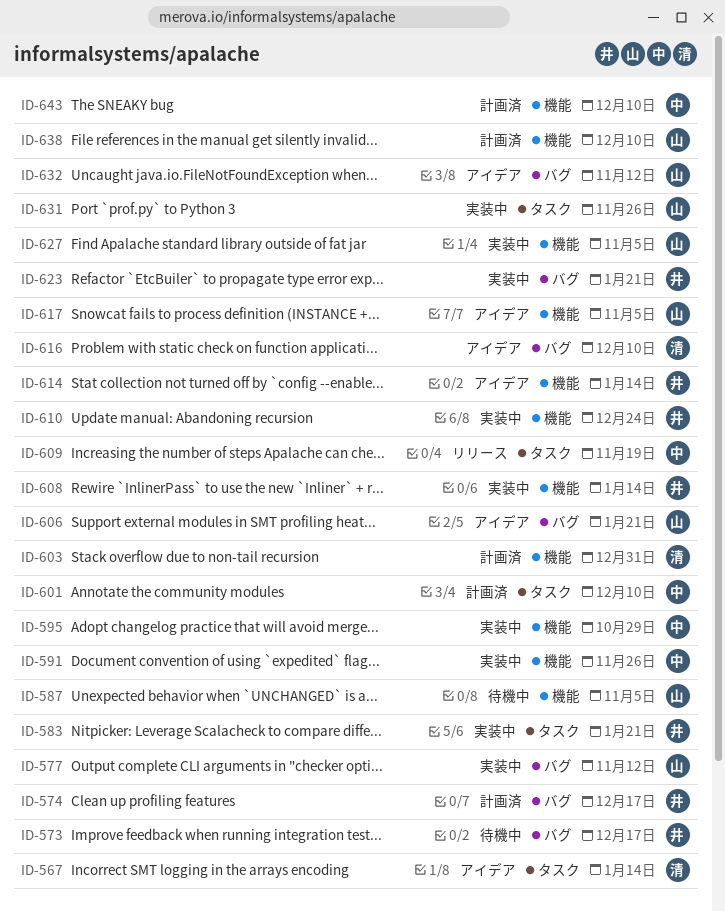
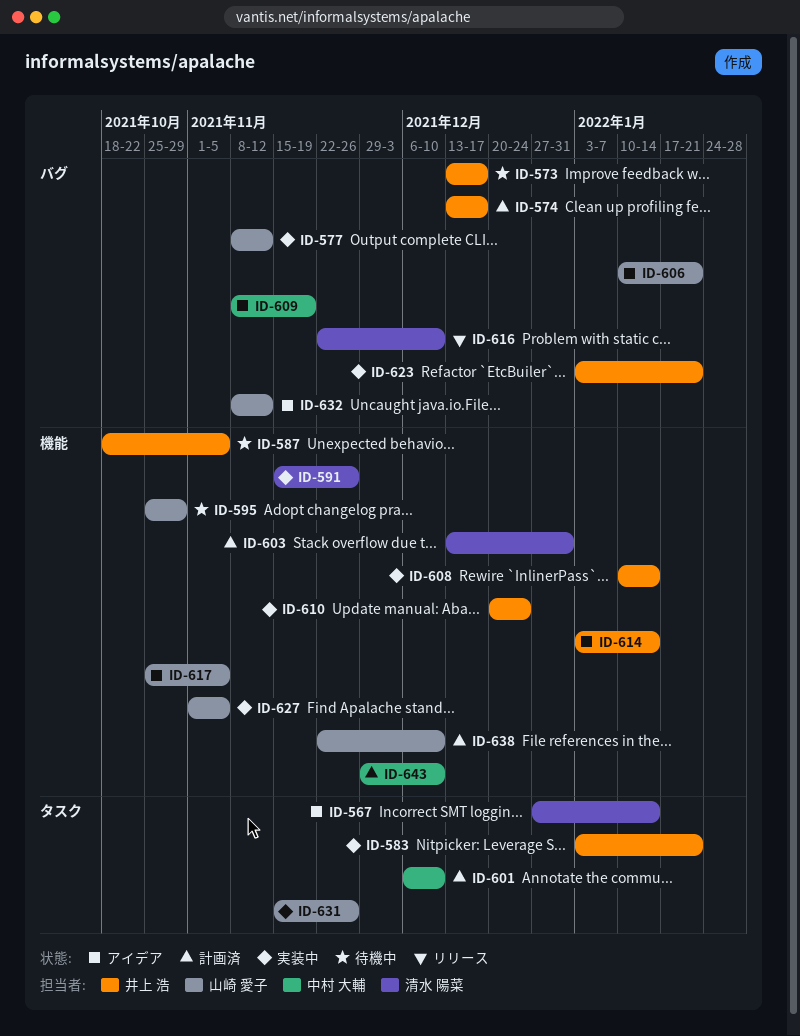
ID-587, owner: 山崎 愛子 -> 井上 浩
ID-591, owner: 中村 大輔 -> 清水 陽菜
ID-595, status: 実装中 -> 待機中
ID-595, owner: 中村 大輔 -> 山崎 愛子
ID-609, status: リリース -> アイデア
ID-609, label: タスク -> バグ
ID-616, status: アイデア -> リリース

